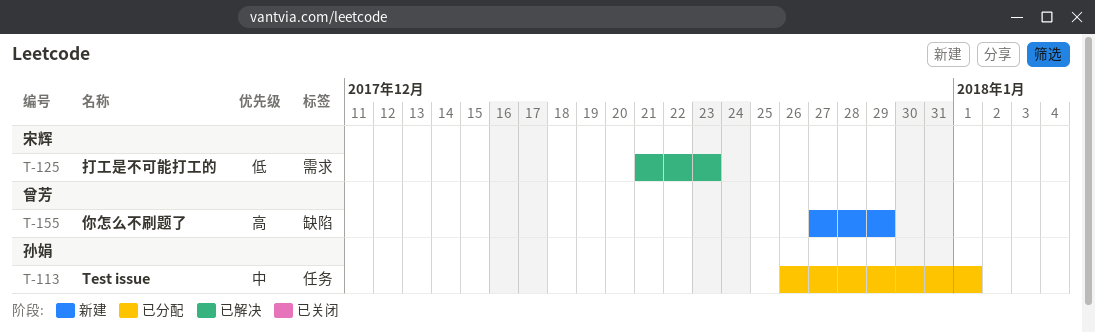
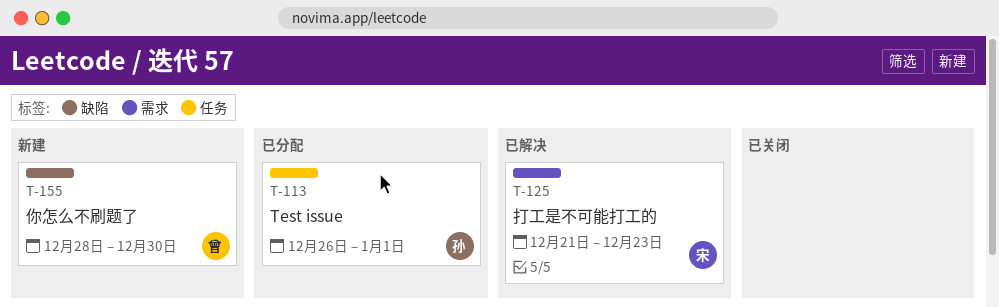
T-155, start: Dec 27 -> Dec 28
T-155, due: Dec 29 -> Dec 30

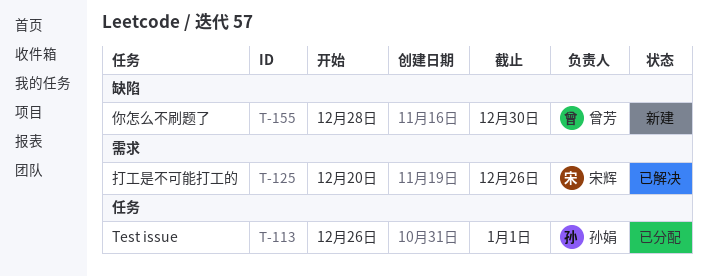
T-125, start: Dec 21 -> Dec 20
T-125, due: Dec 23 -> Dec 26

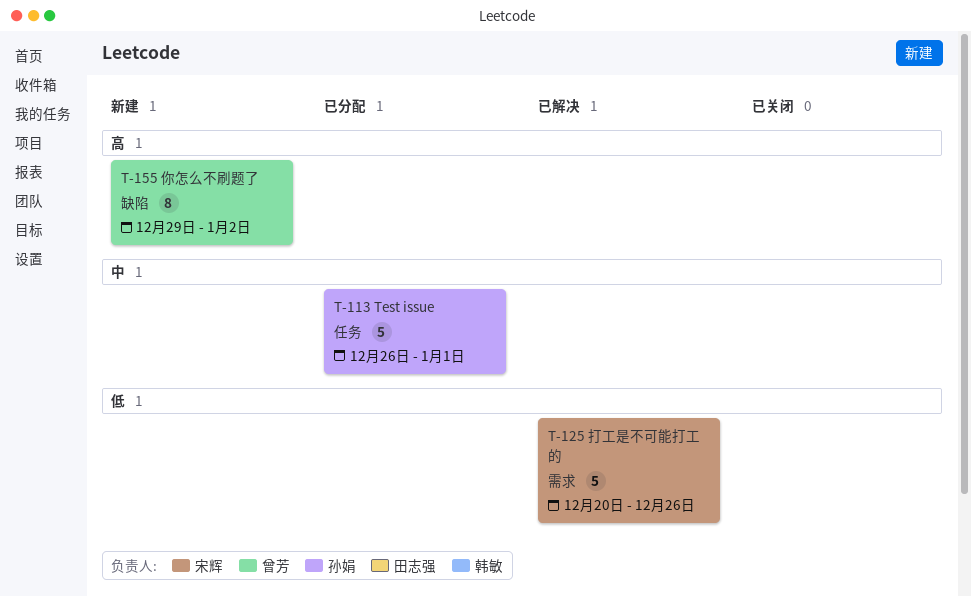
T-155, start: Dec 28 -> Dec 29
T-155, due: Dec 30 -> Jan 2

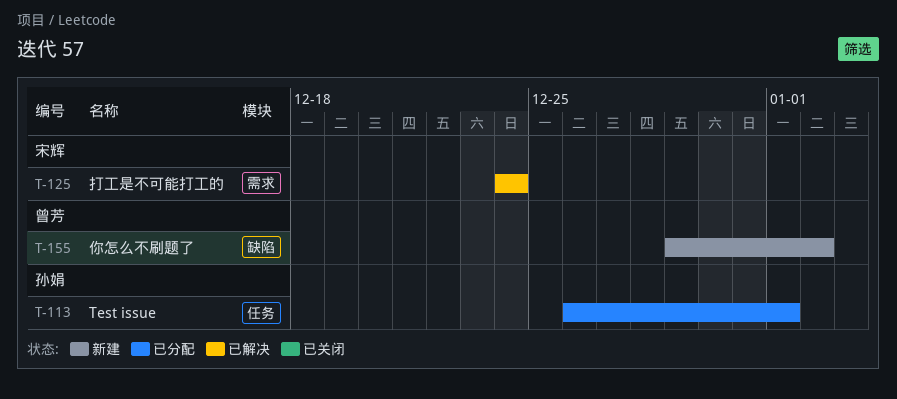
T-125, start: Dec 20 -> Dec 24
T-125, due: Dec 26 -> Dec 24

